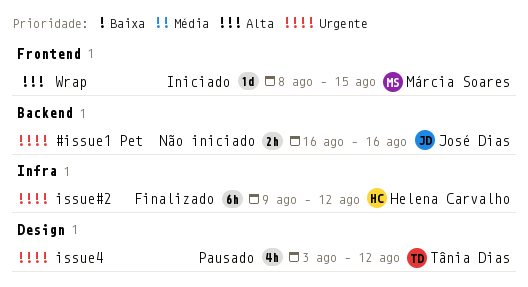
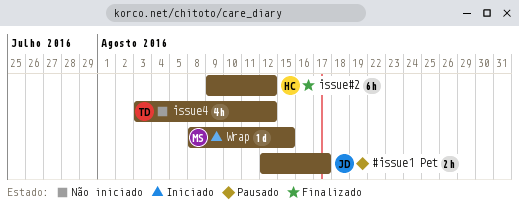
#issue1 Pet, status: Não iniciado -> Pausado
#issue1 Pet, start: Aug 16 -> Aug 12
#issue1 Pet, due: Aug 16 -> Aug 17
issue4, status: Pausado -> Não iniciado

